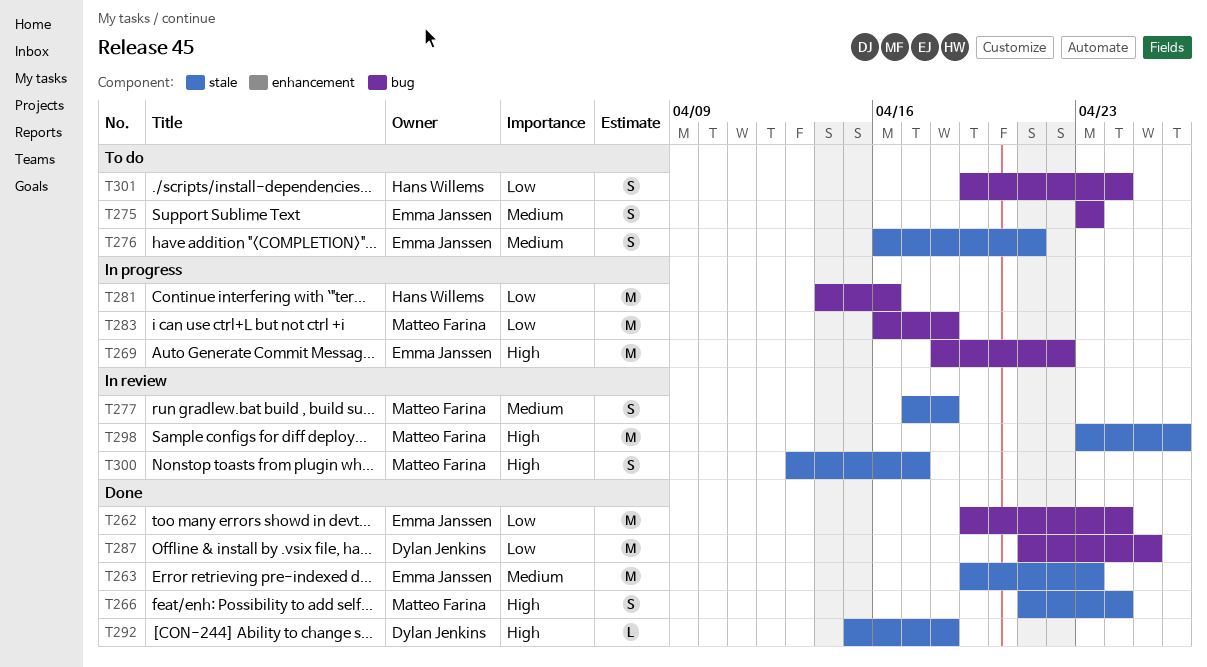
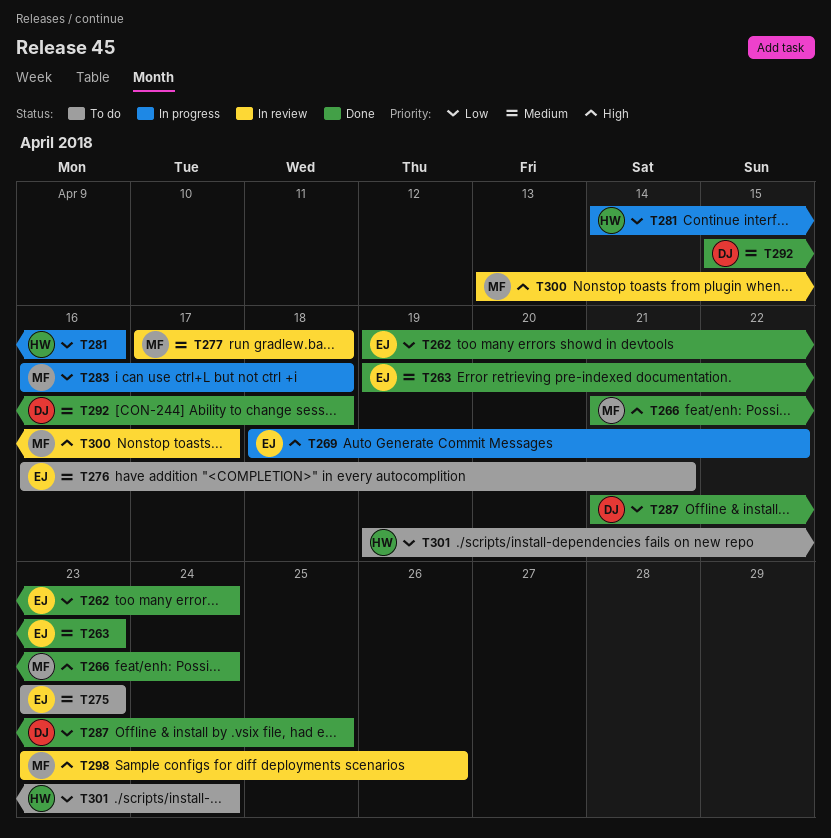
T292, priority: High -> Medium

